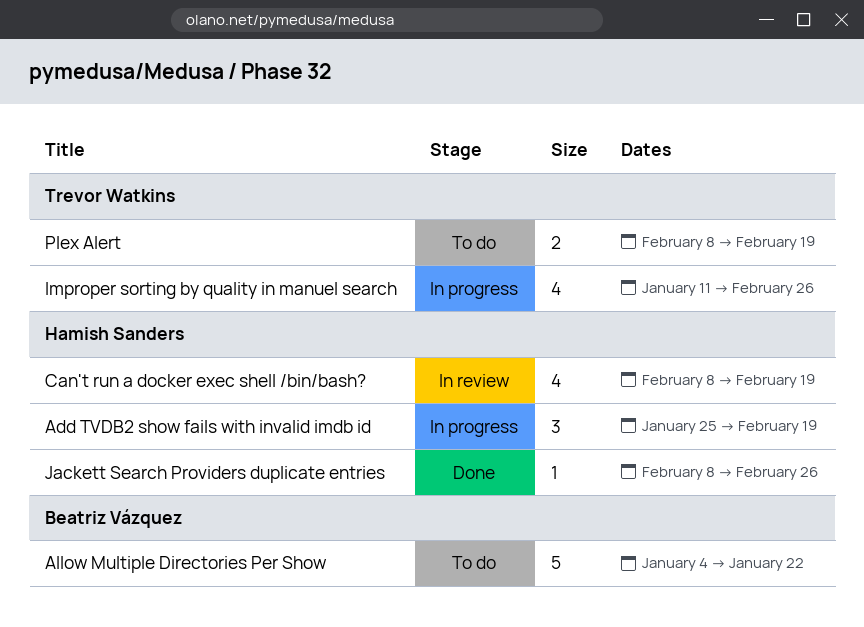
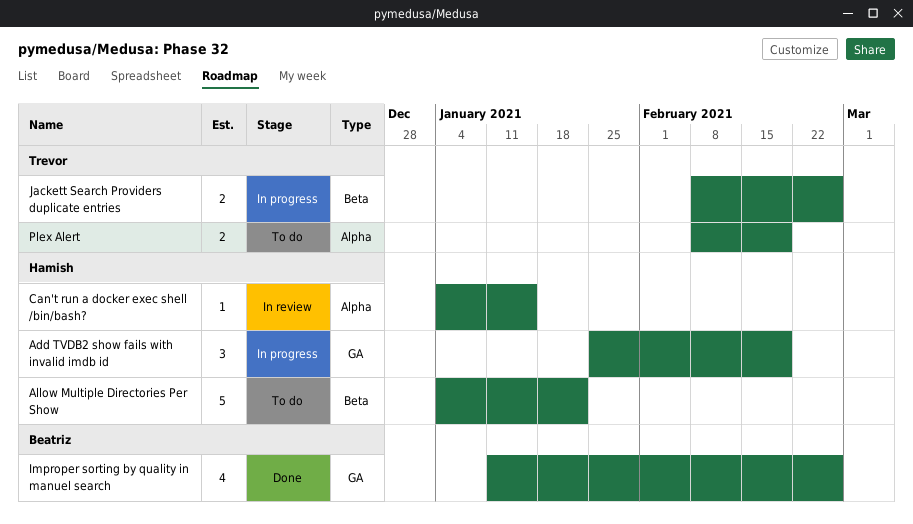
Allow Multiple Directories Per Show, owner: Beatriz Vázquez -> Hamish Sanders
Can't run a docker exec shell /bin/bash?, estimate: 4 -> 1
Can't run a docker exec shell /bin/bash?, start: Feb 8 -> Jan 4
Can't run a docker exec shell /bin/bash?, due: Feb 19 -> Jan 15
Improper sorting by quality in manuel search, status: In progress -> Done
Improper sorting by quality in manuel search, owner: Trevor Watkins -> Beatriz Vázquez
Jackett Search Providers duplicate entries, status: Done -> In progress
Jackett Search Providers duplicate entries, owner: Hamish Sanders -> Trevor Watkins
Jackett Search Providers duplicate entries, estimate: 1 -> 2

